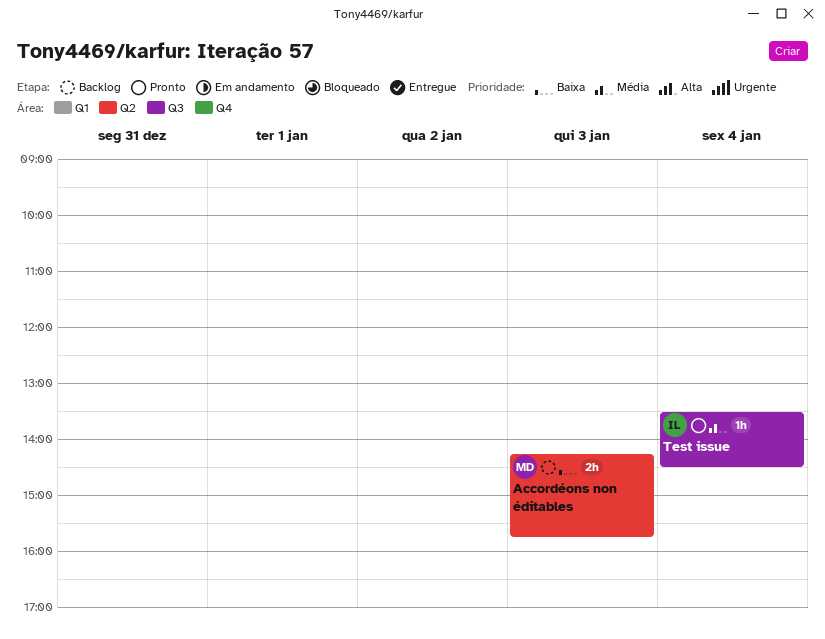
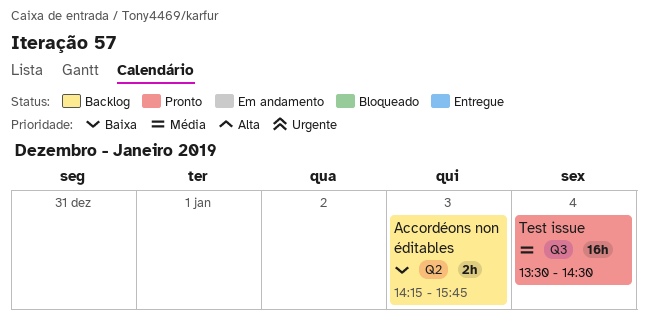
Test issue, estimate: 1h -> 16h

